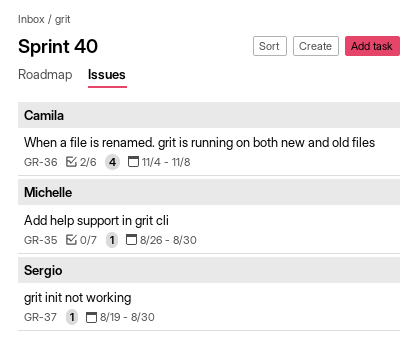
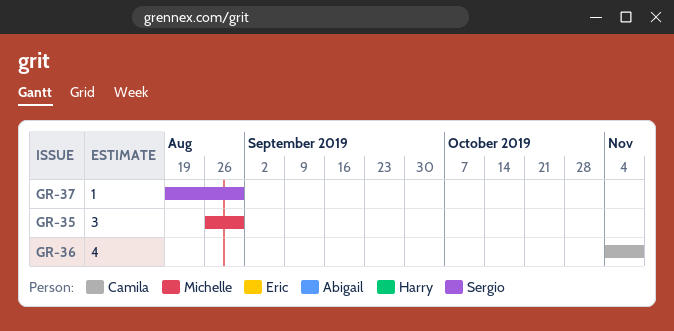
GR-35, estimate: 1 -> 3

